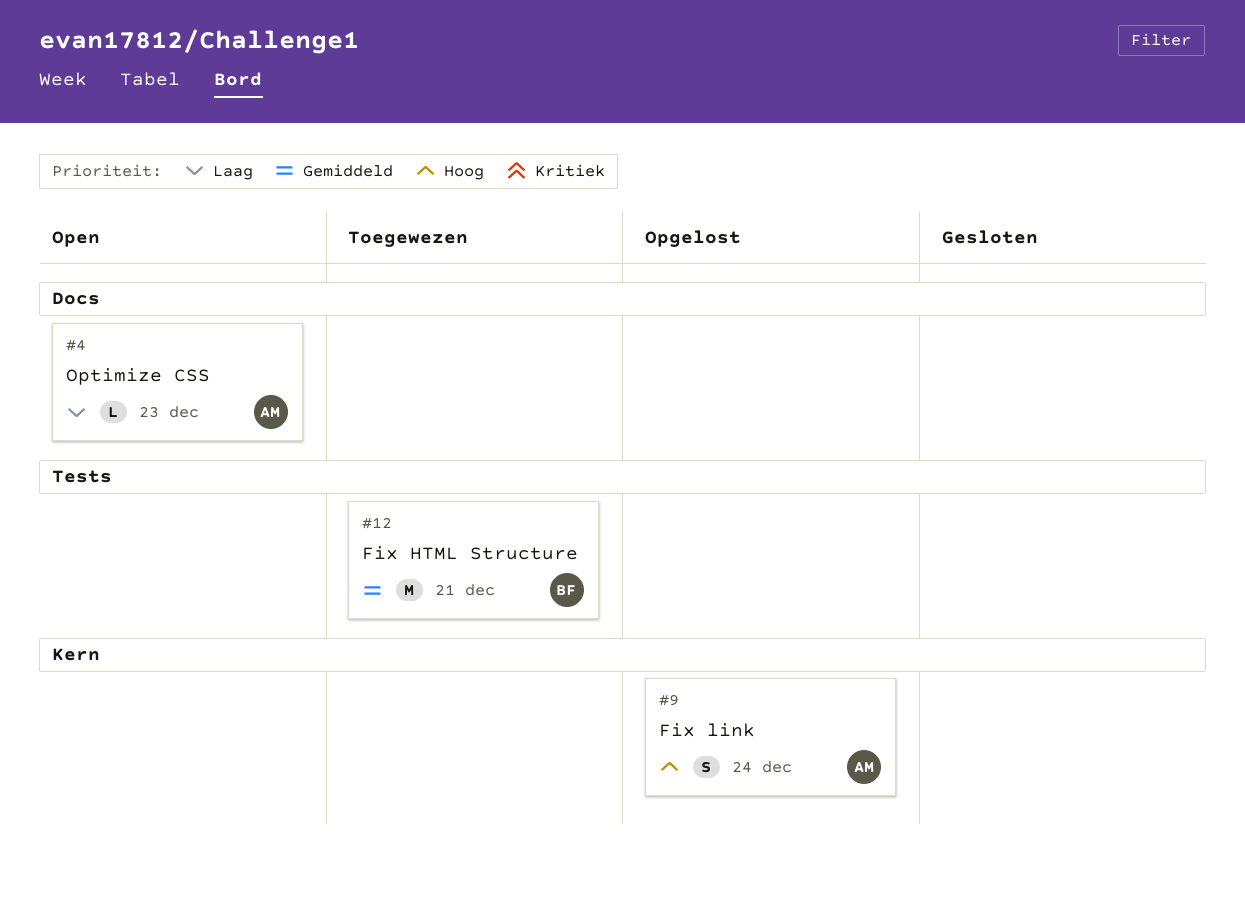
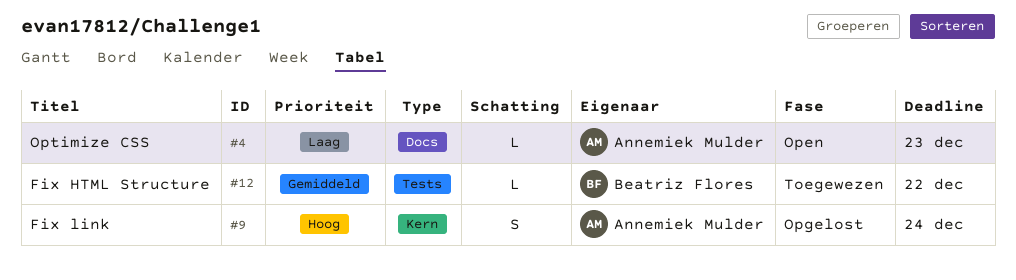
#12, estimate: M -> L
#12, due: Dec 21 -> Dec 22

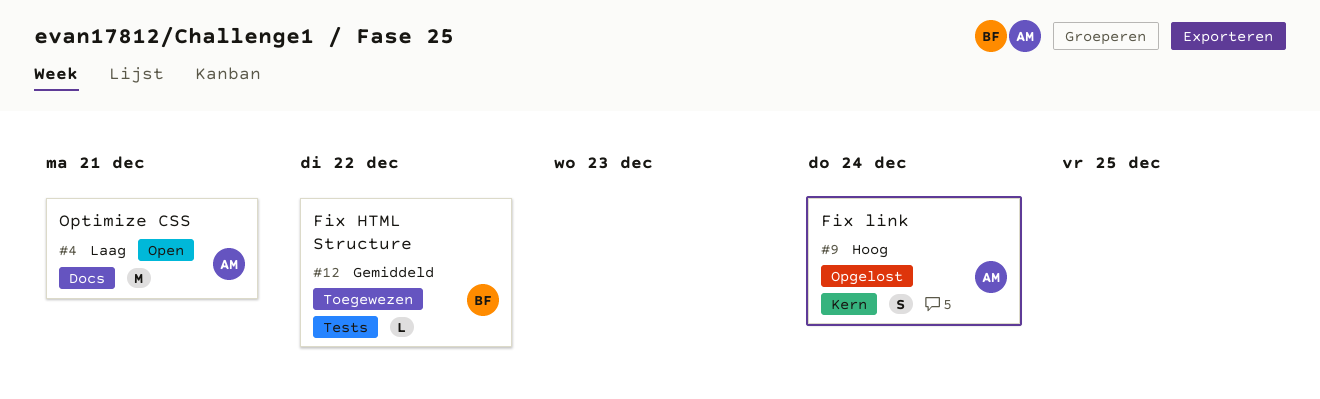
#4, estimate: L -> M
#4, due: Dec 23 -> Dec 21

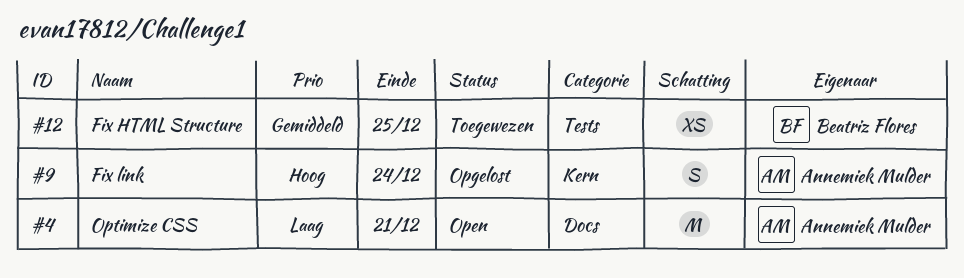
#12, estimate: L -> XS
#12, due: Dec 22 -> Dec 25

